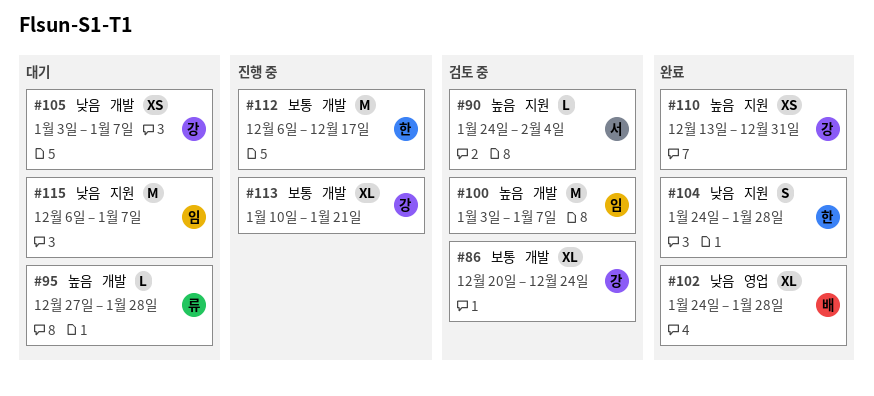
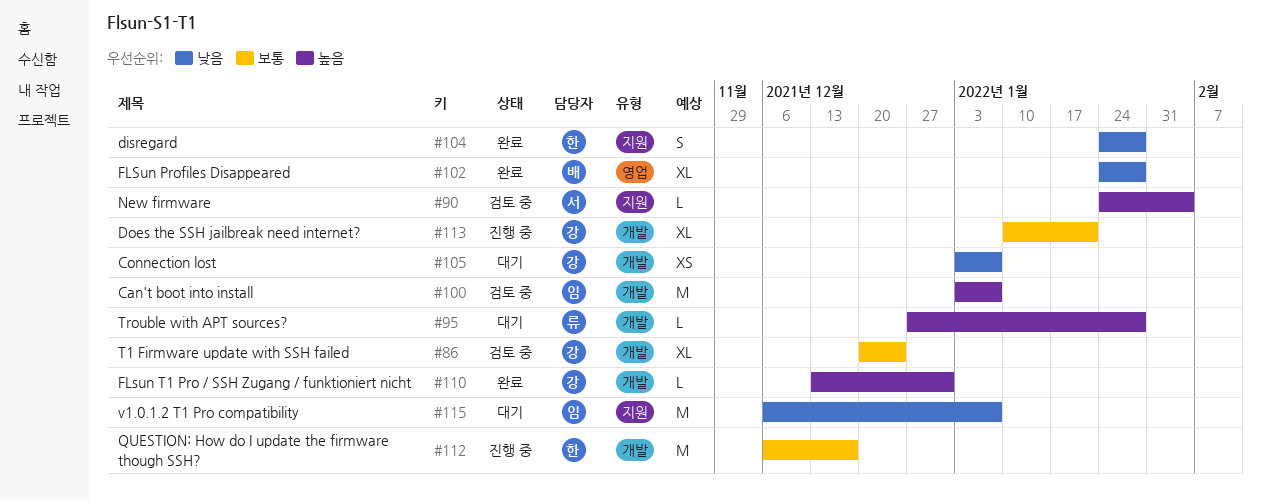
#110, label: 지원 -> 개발
#110, estimate: XS -> L

